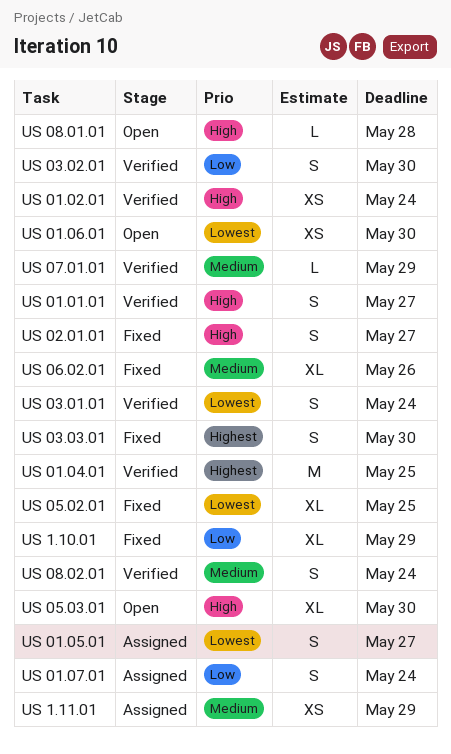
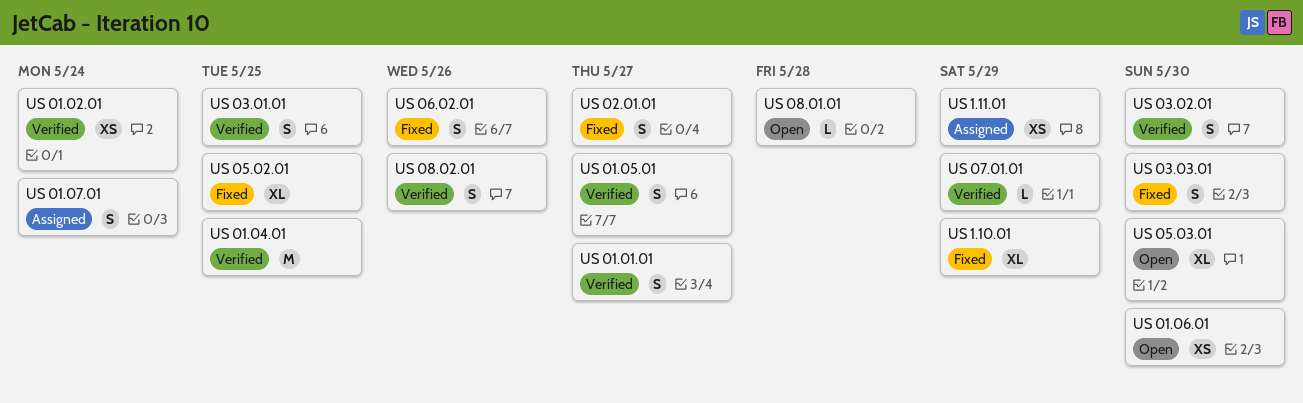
US 01.05.01, status: Assigned -> Verified
US 03.01.01, due: May 24 -> May 25
US 06.02.01, estimate: XL -> S
US 08.02.01, due: May 24 -> May 26

